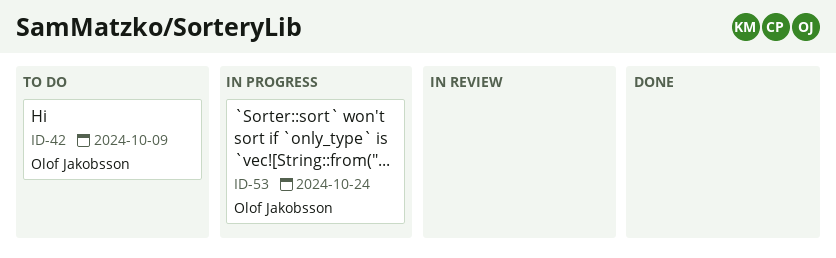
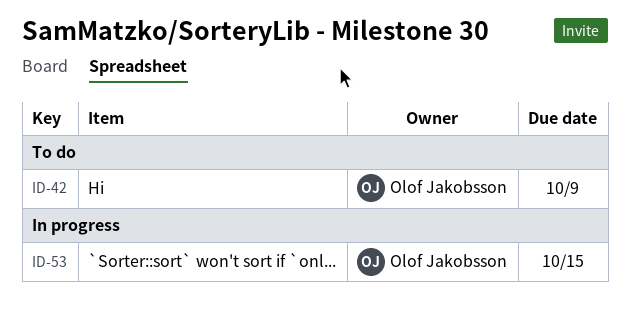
ID-53, due: Oct 24 -> Oct 15

